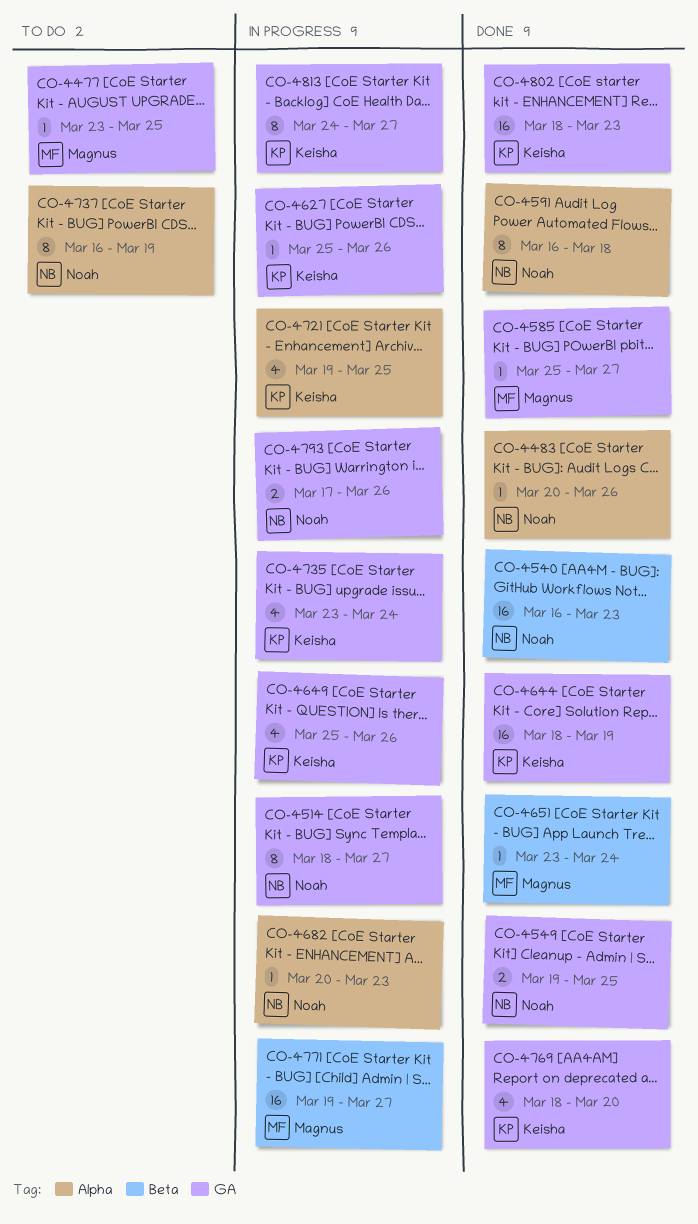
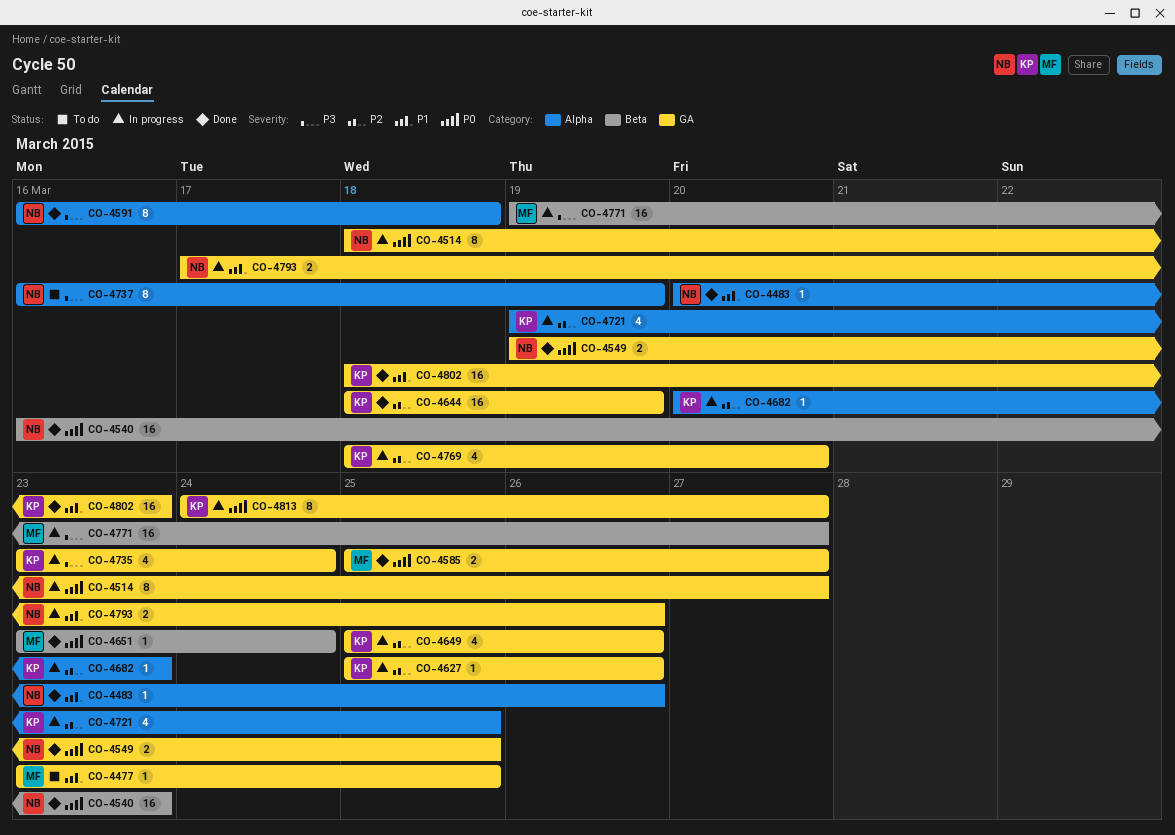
CO-4585, estimate: 1 -> 2
CO-4682, owner: Noah -> Keisha
CO-4769, status: Done -> In progress

